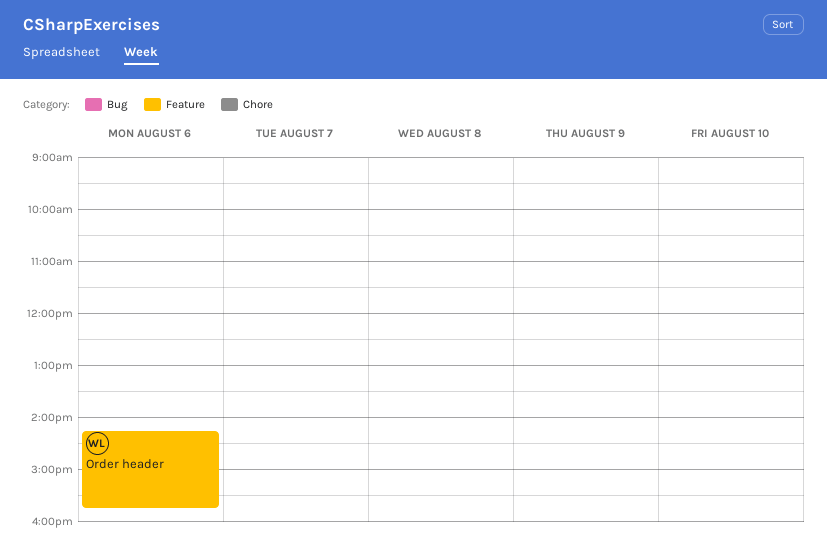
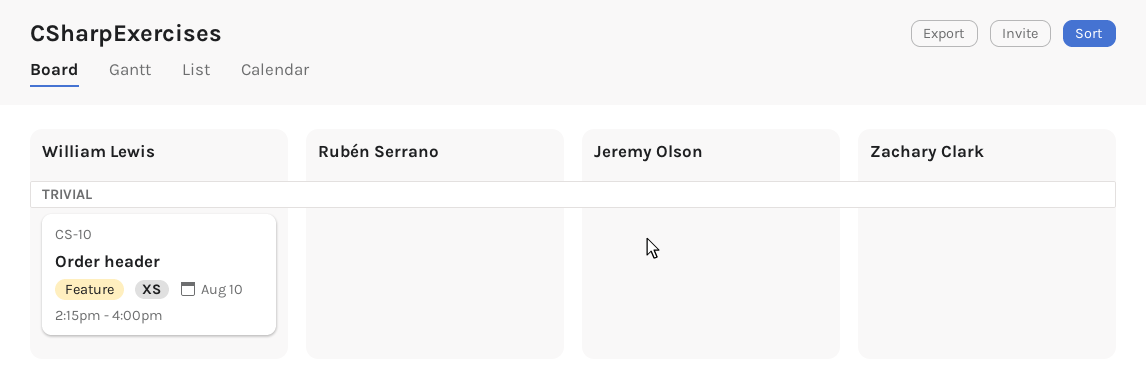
Order header, day: Aug 6 -> Aug 10
Order header, ends: 15:45 -> 16:00

